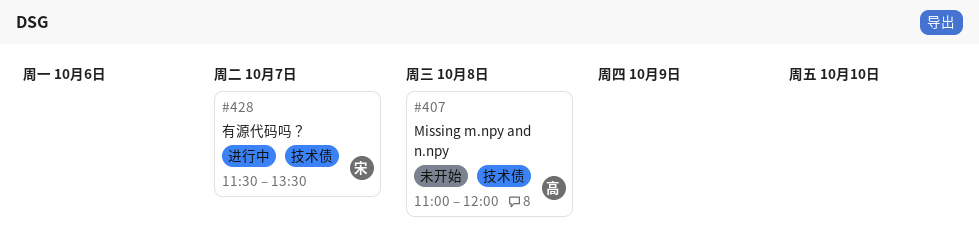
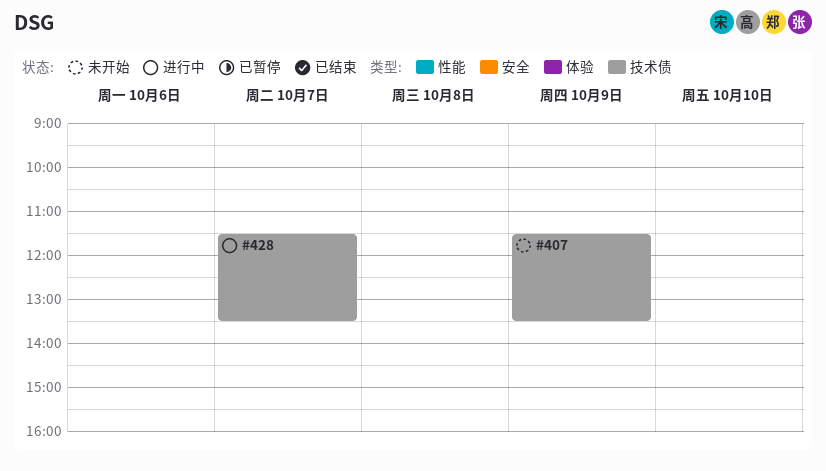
#407, day: Oct 8 -> Oct 9
#407, begins: 11:00 -> 11:30
#407, ends: 12:00 -> 13:30

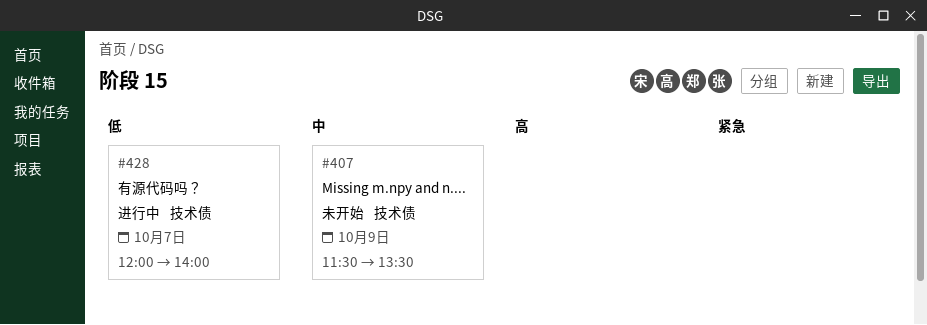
#428, begins: 11:30 -> 12:00
#428, ends: 13:30 -> 14:00

